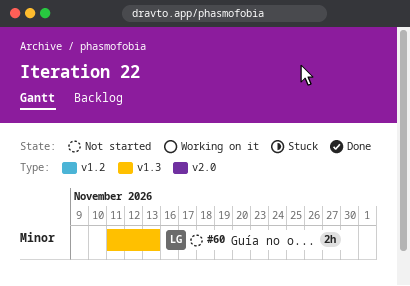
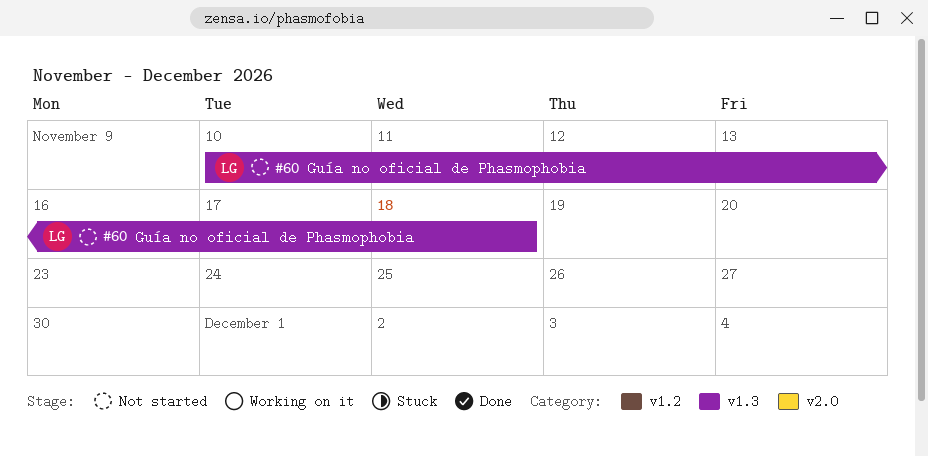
#60, start: Nov 11 -> Nov 10
#60, due: Nov 13 -> Nov 18

